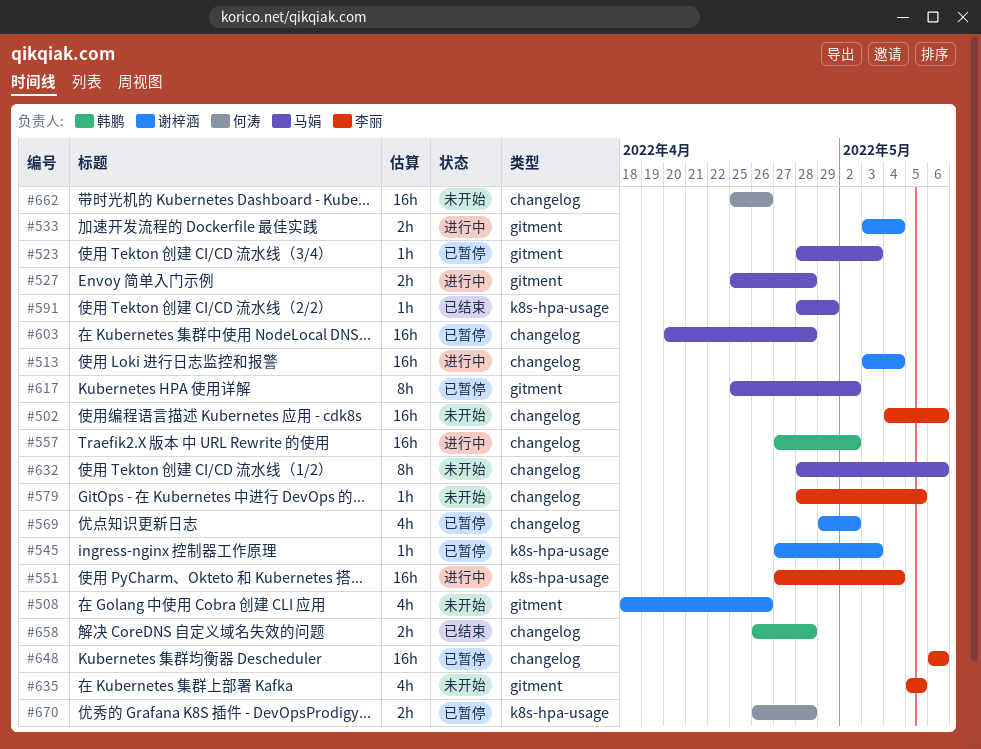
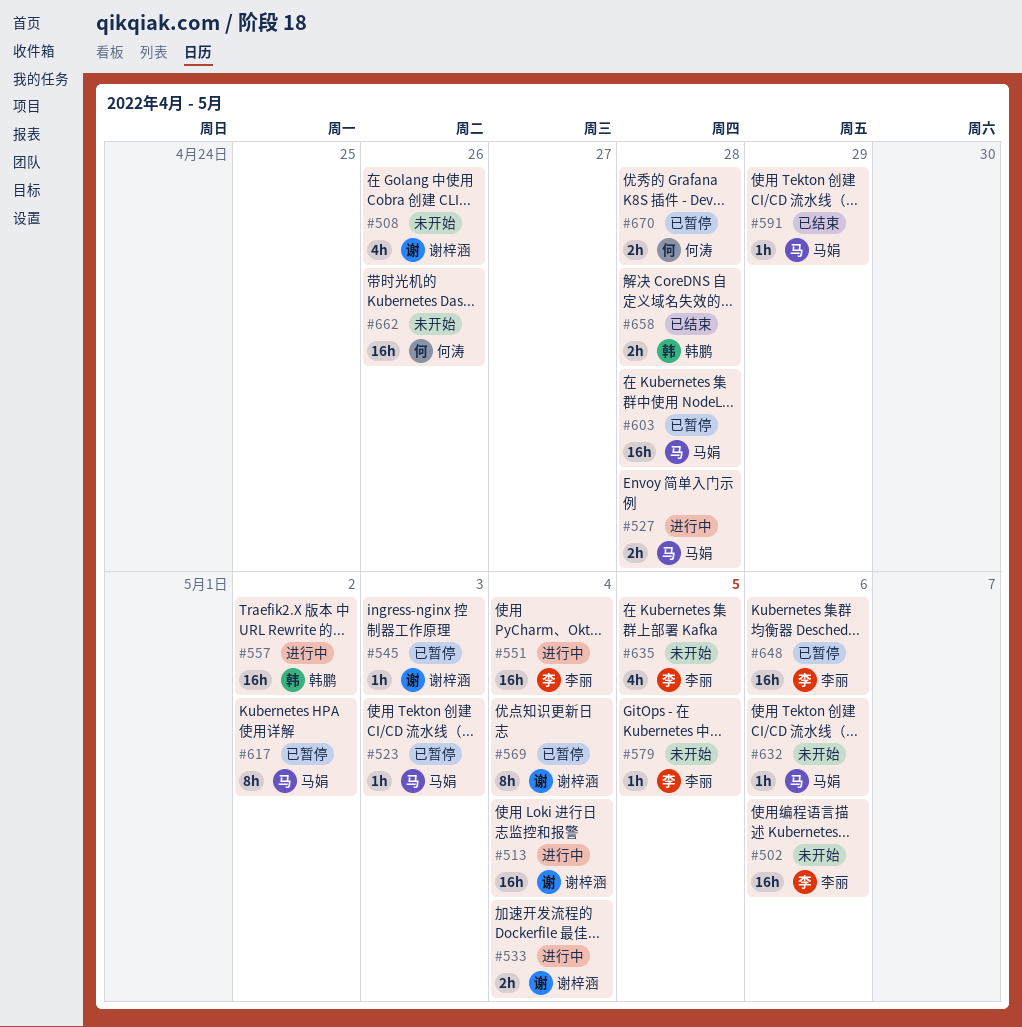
#569, estimate: 4h -> 8h
#569, due: May 2 -> May 4
#632, estimate: 8h -> 1h

